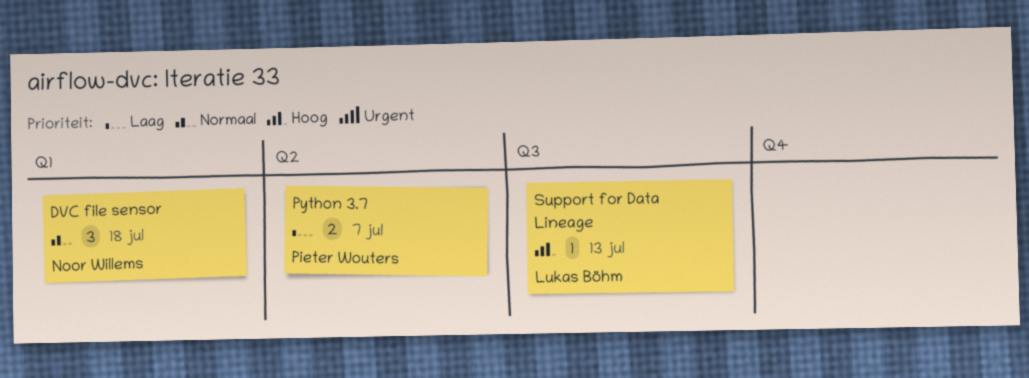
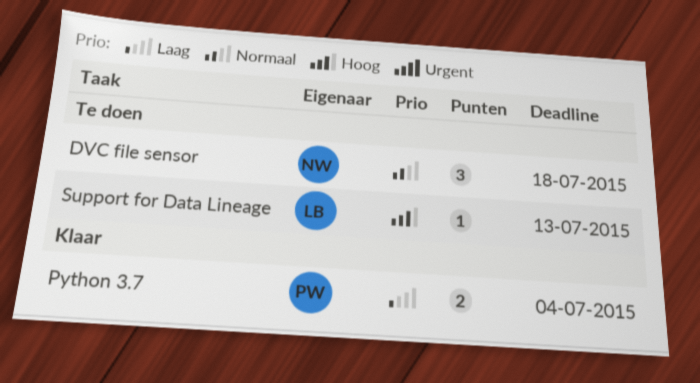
Python 3.7, due: Jul 7 -> Jul 4

